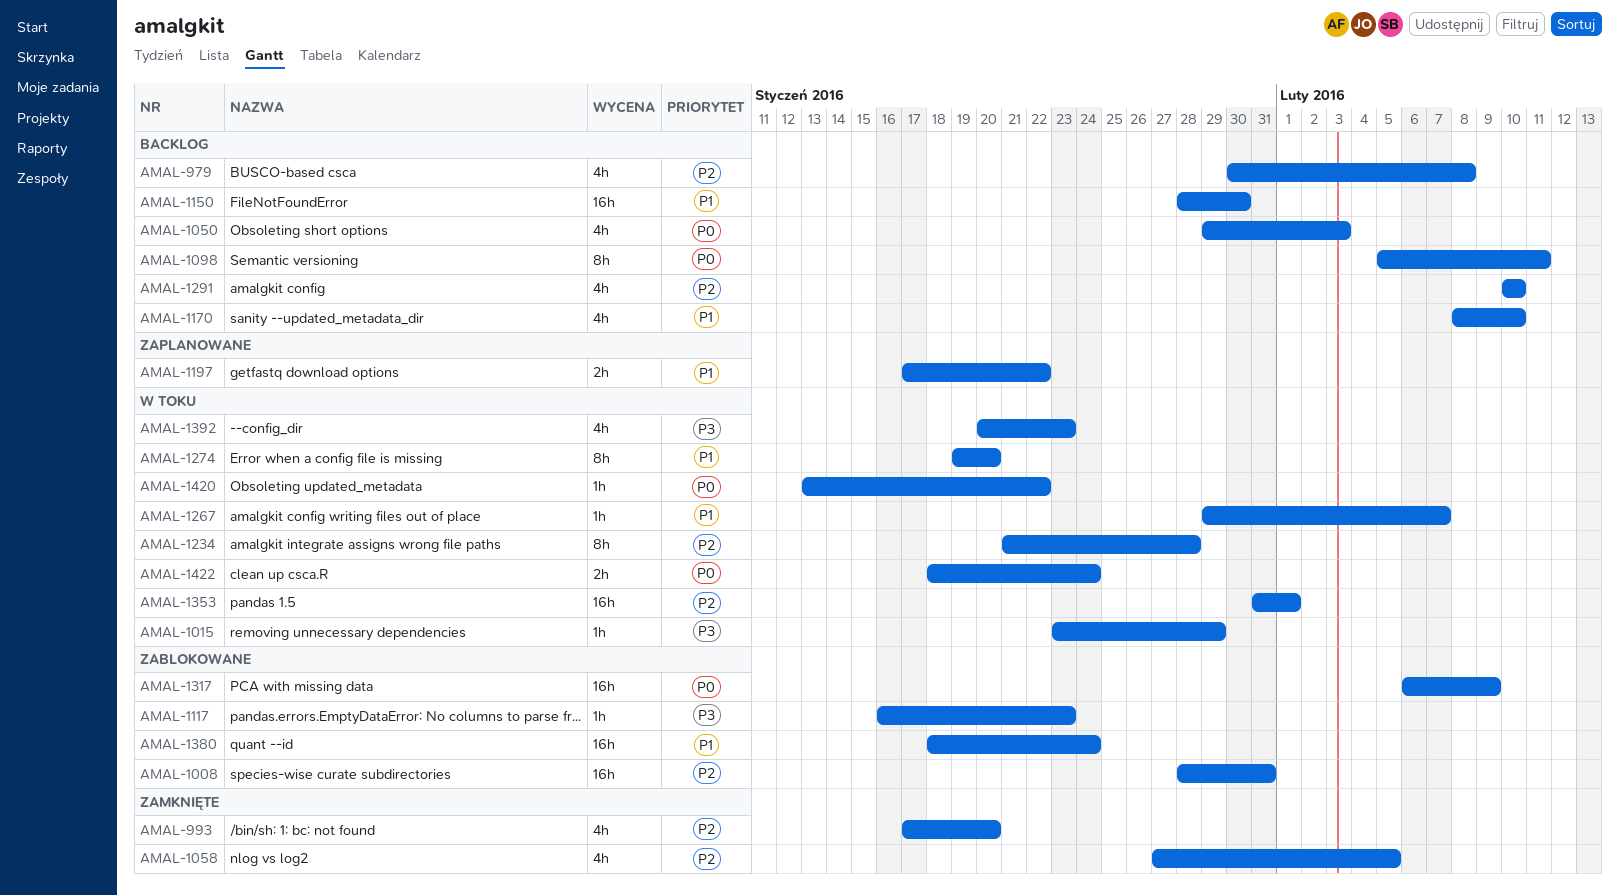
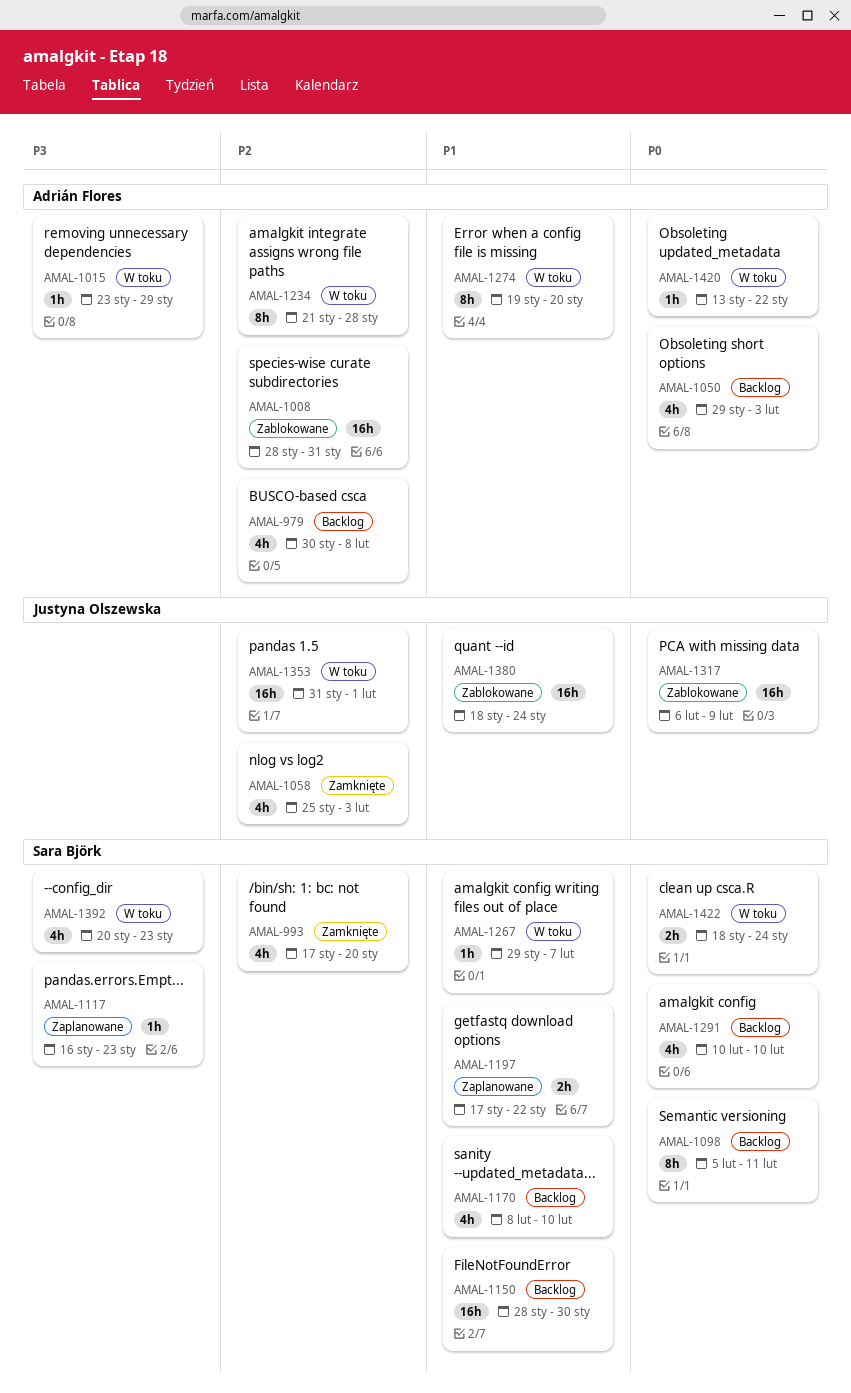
AMAL-1058, start: Jan 27 -> Jan 25
AMAL-1058, due: Feb 5 -> Feb 3
AMAL-1117, status: Zablokowane -> Zaplanowane
AMAL-1291, priority: P2 -> P0

